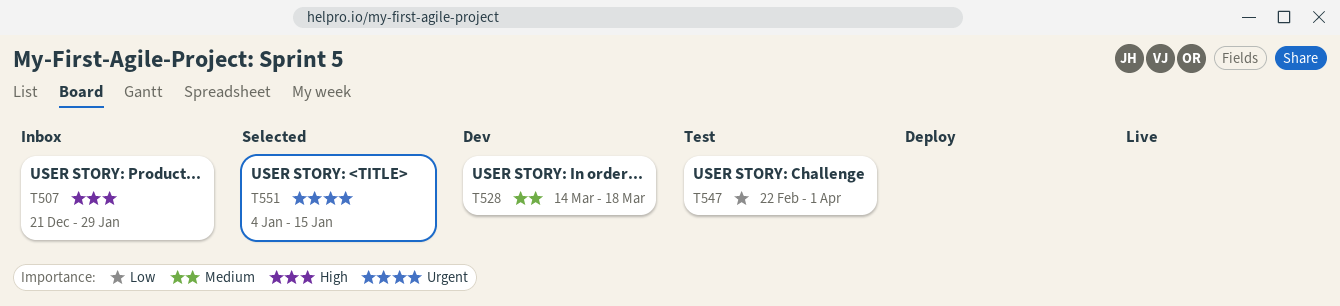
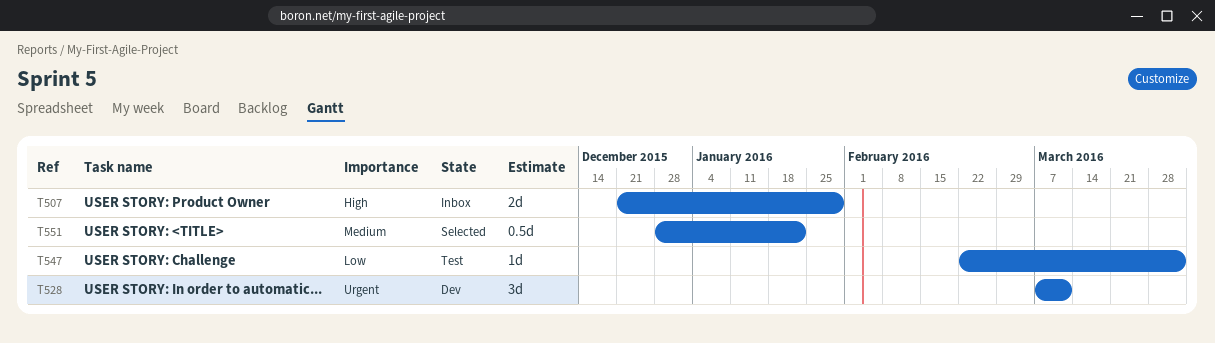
T528, priority: Medium -> Urgent
T528, start: Mar 14 -> Mar 7
T528, due: Mar 18 -> Mar 11
T551, priority: Urgent -> Medium
T551, start: Jan 4 -> Dec 28
T551, due: Jan 15 -> Jan 22

